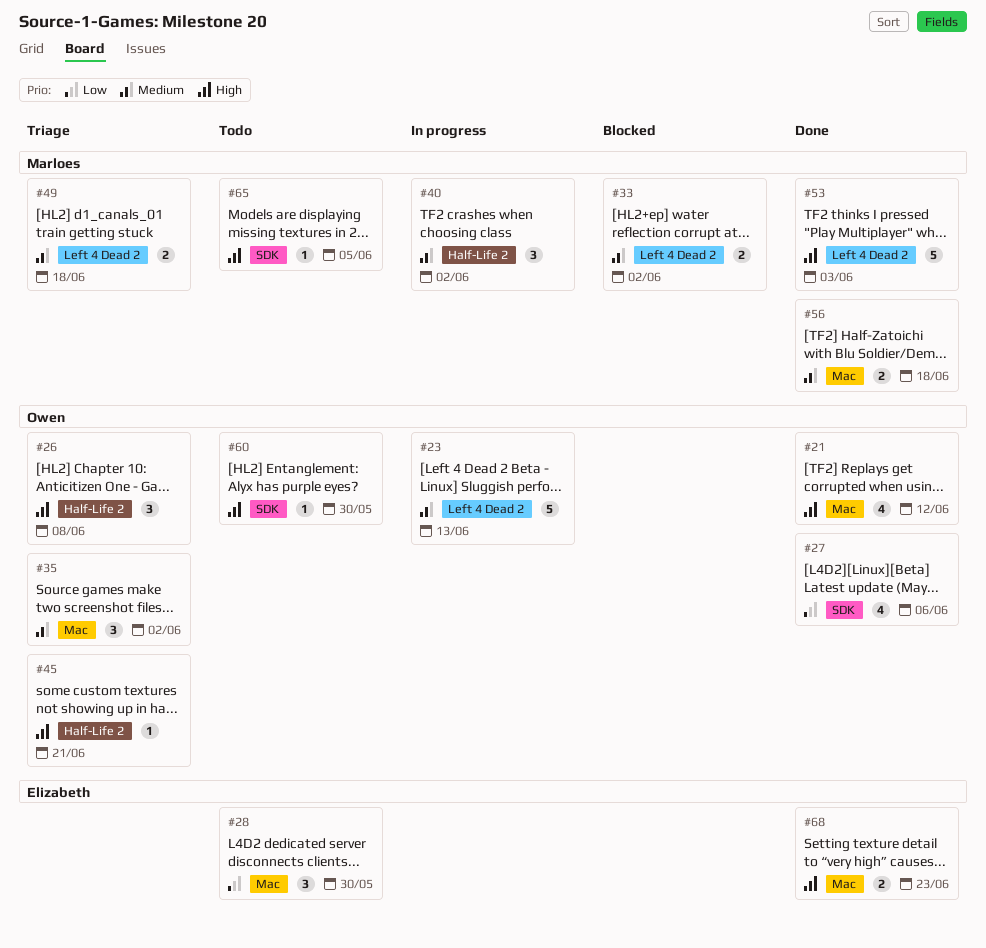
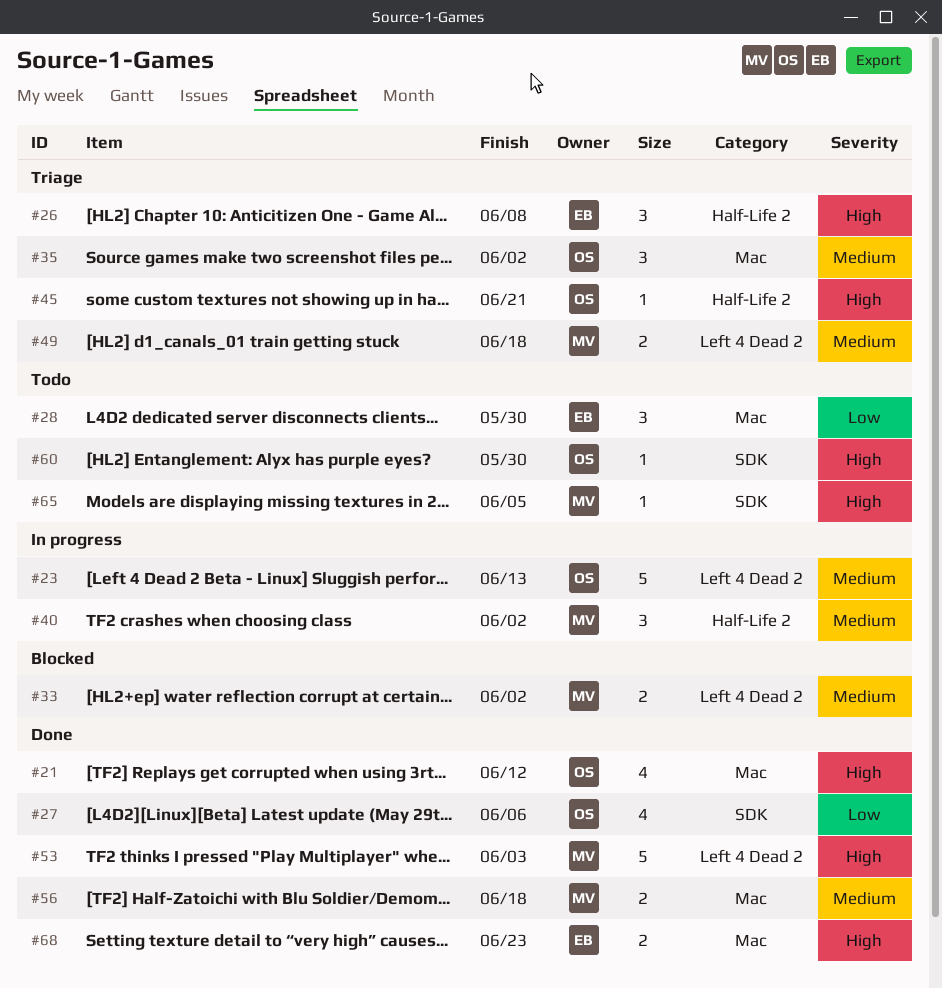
#26, owner: Owen -> Elizabeth

